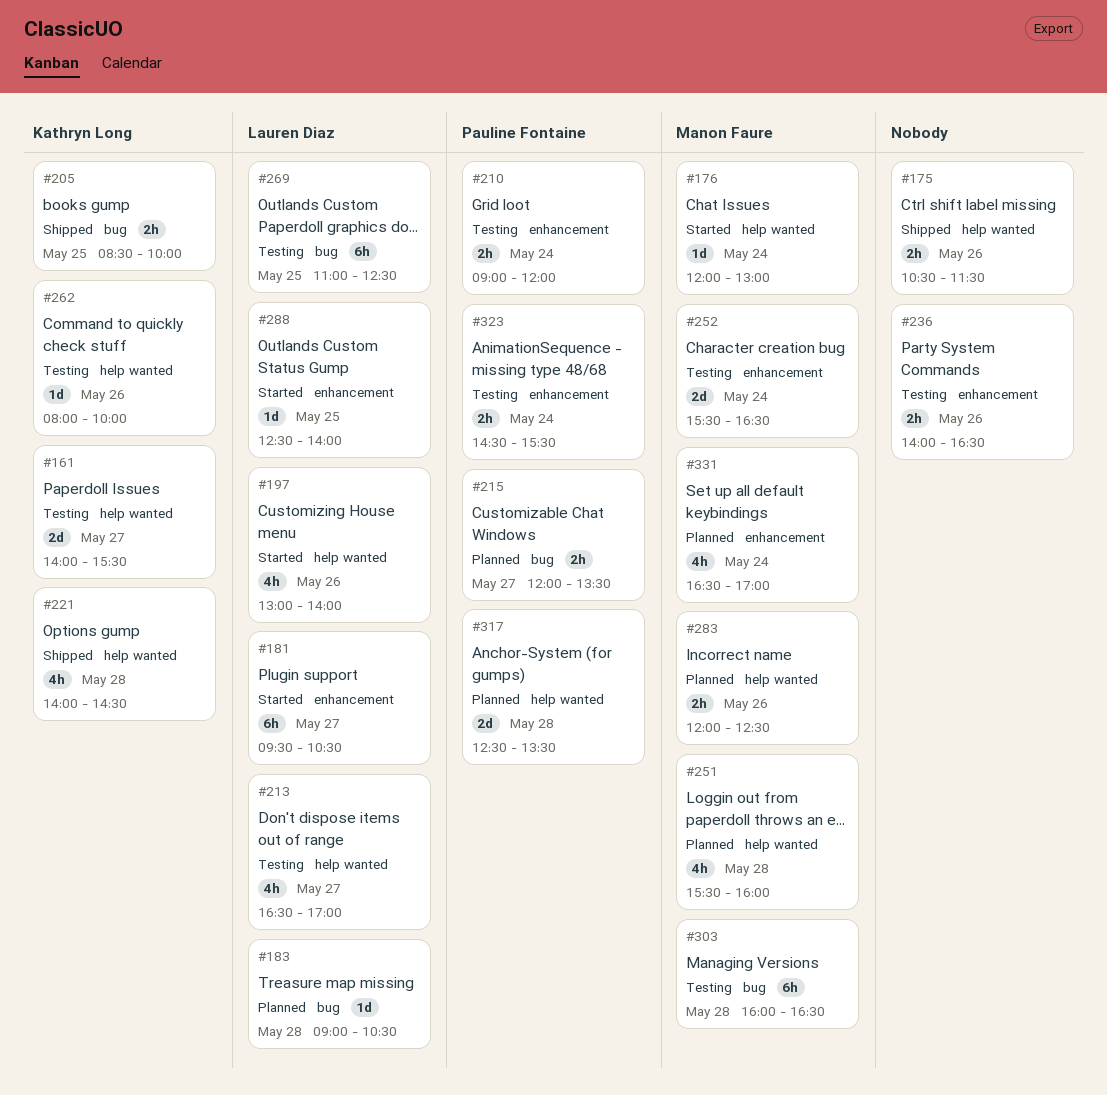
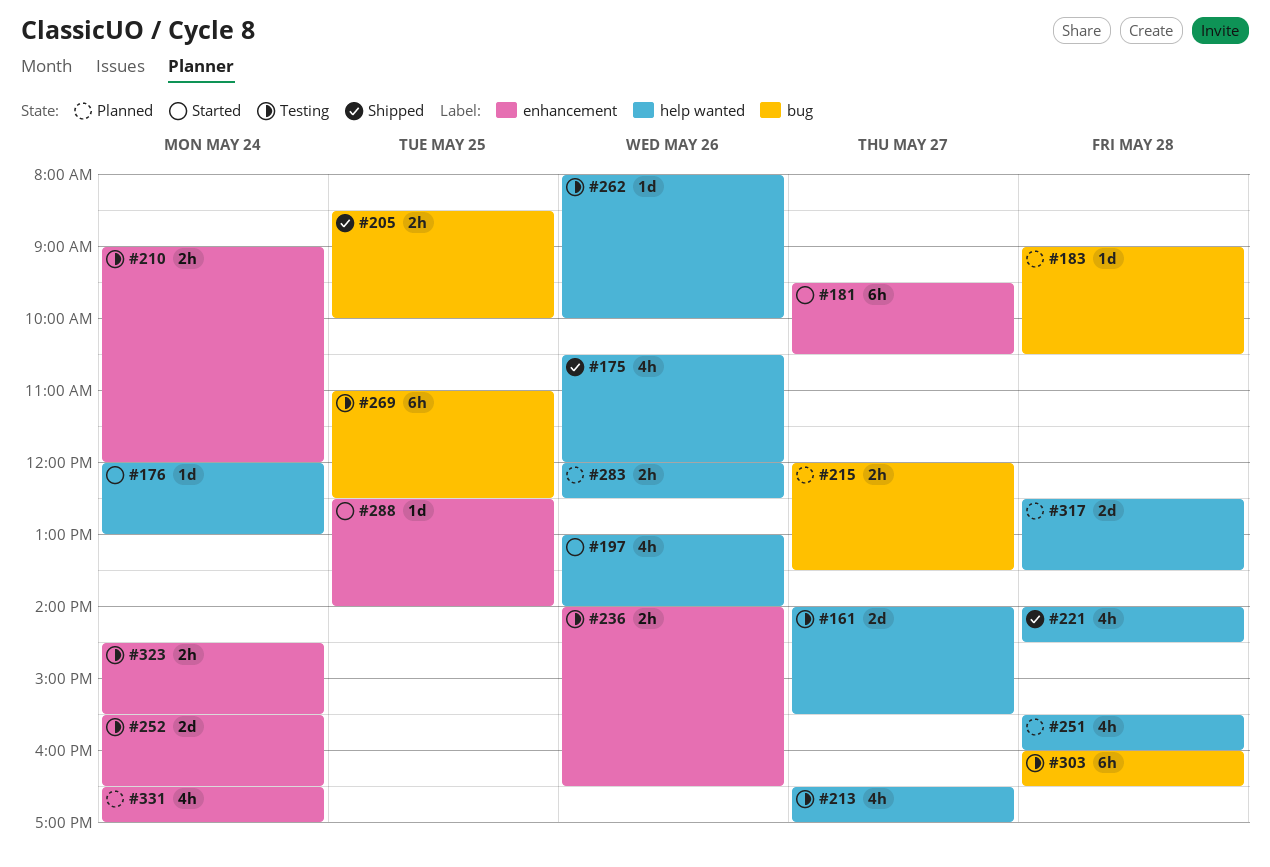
#175, estimate: 2h -> 4h
#175, ends: 11:30 -> 12:00

